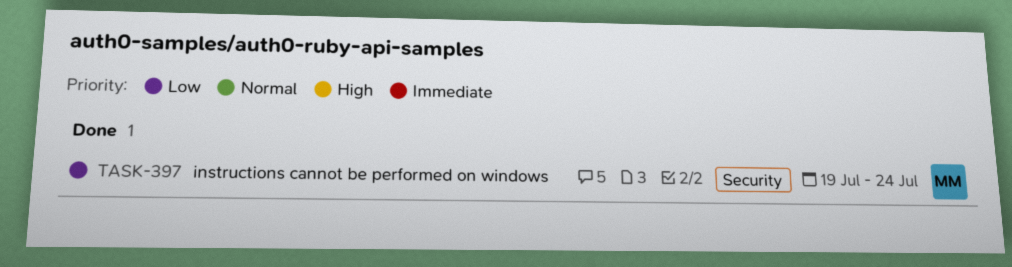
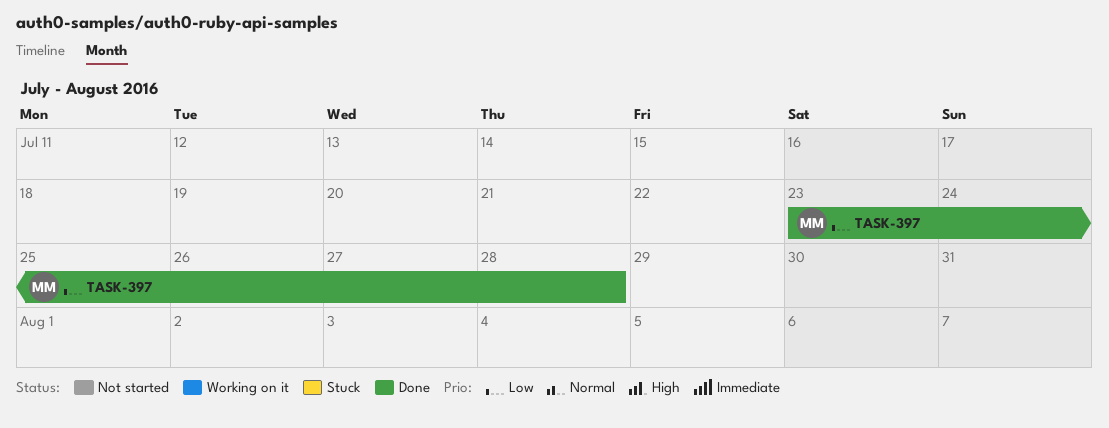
TASK-397, start: Jul 19 -> Jul 23
TASK-397, due: Jul 24 -> Jul 28

